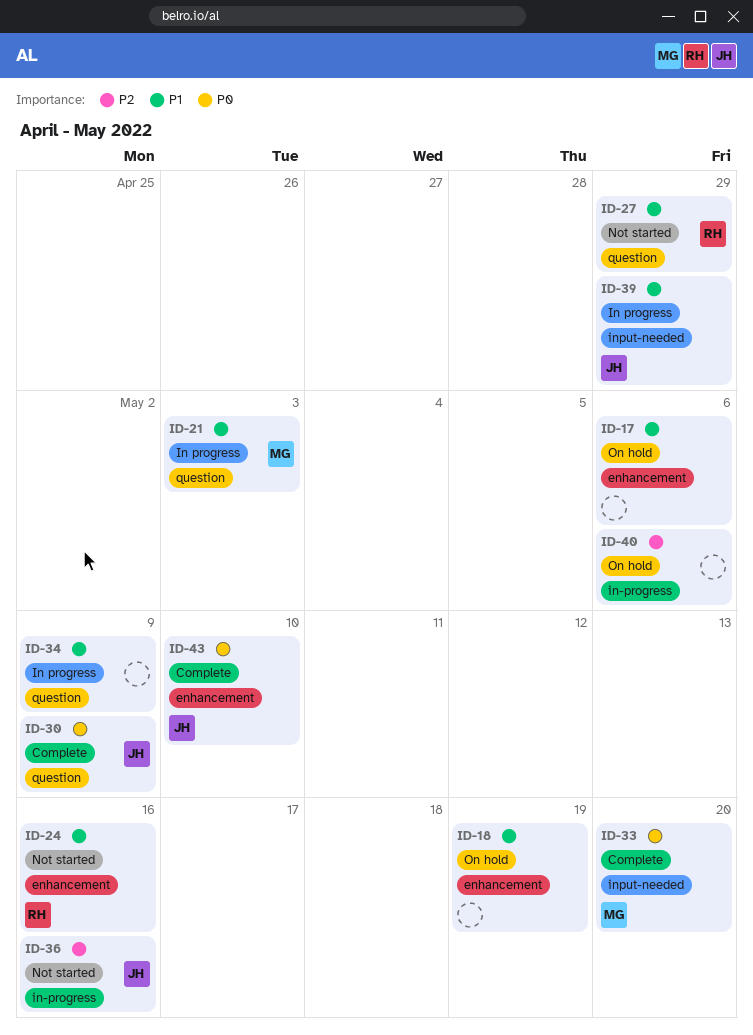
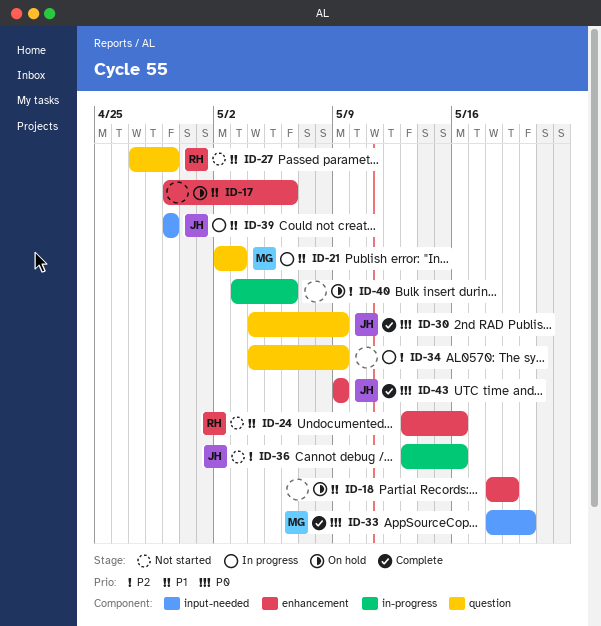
ID-34, priority: P1 -> P2
ID-43, due: May 10 -> May 9

